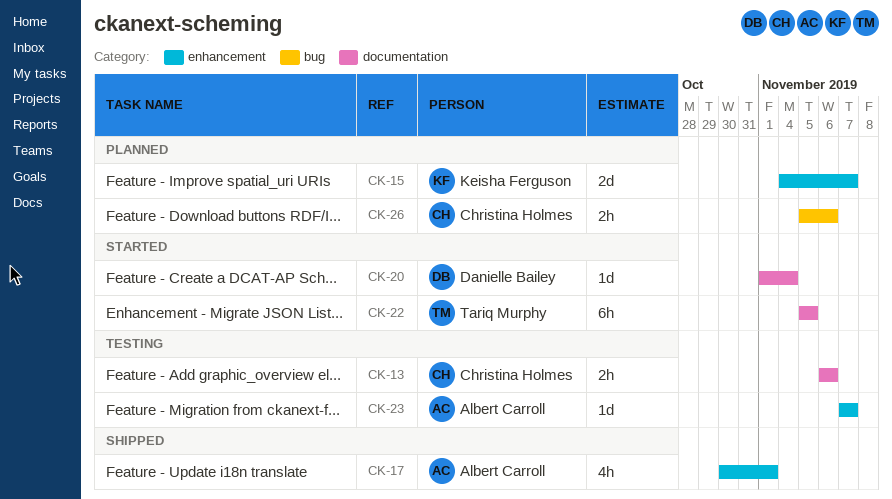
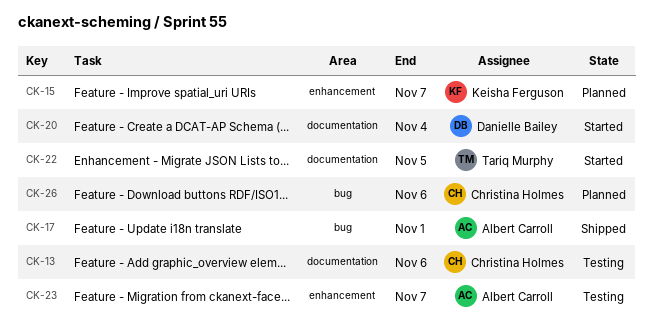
CK-17, label: enhancement -> bug

